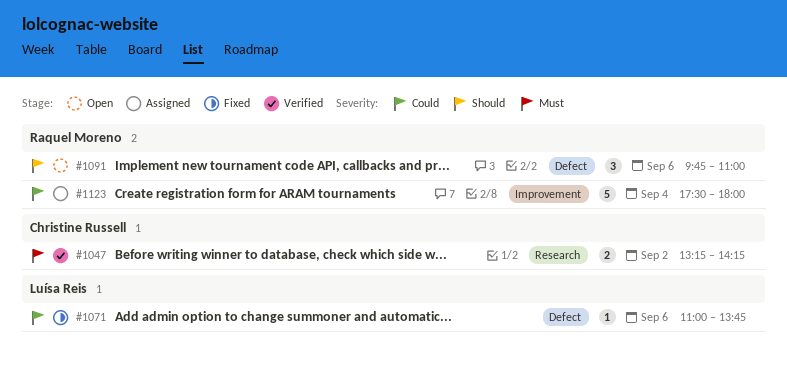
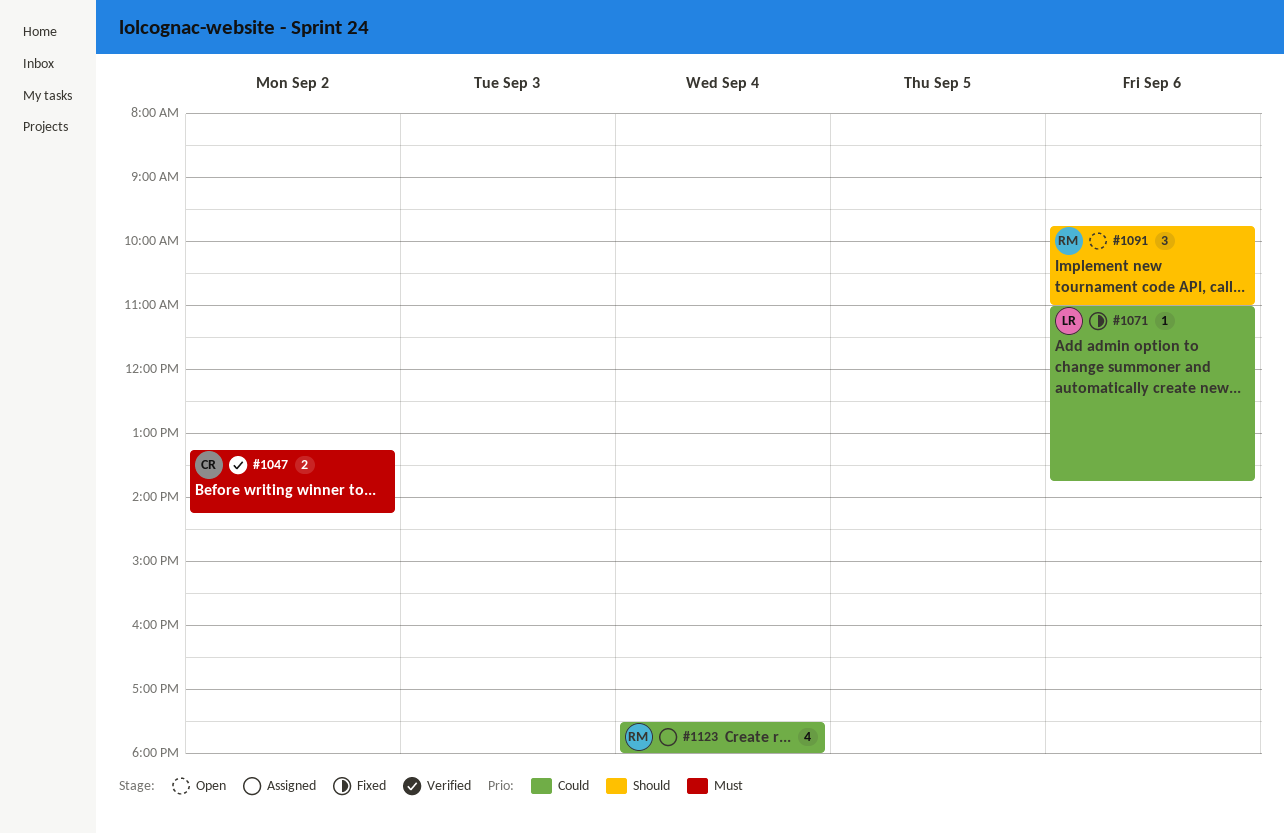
#1123, estimate: 5 -> 4

